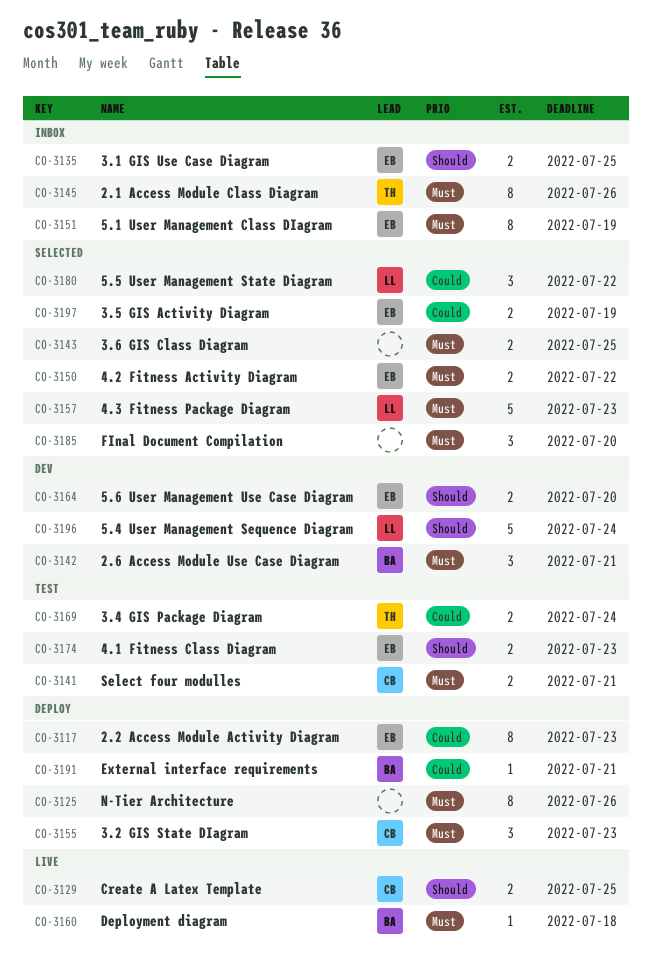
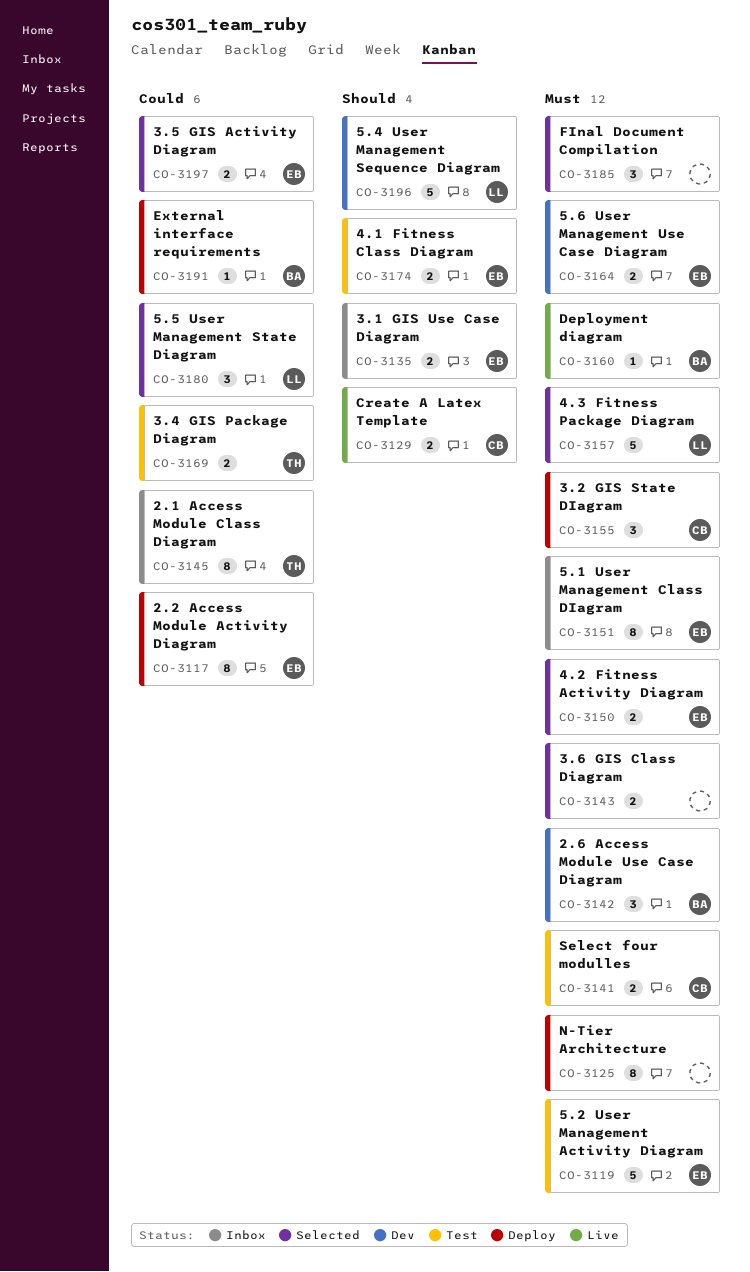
CO-3119: none -> present
CO-3145, priority: Must -> Could
CO-3164, priority: Should -> Must

